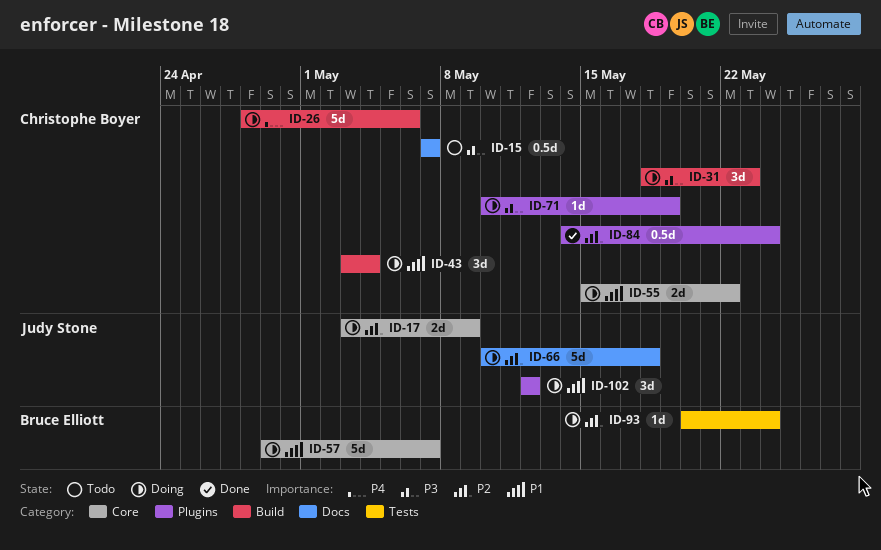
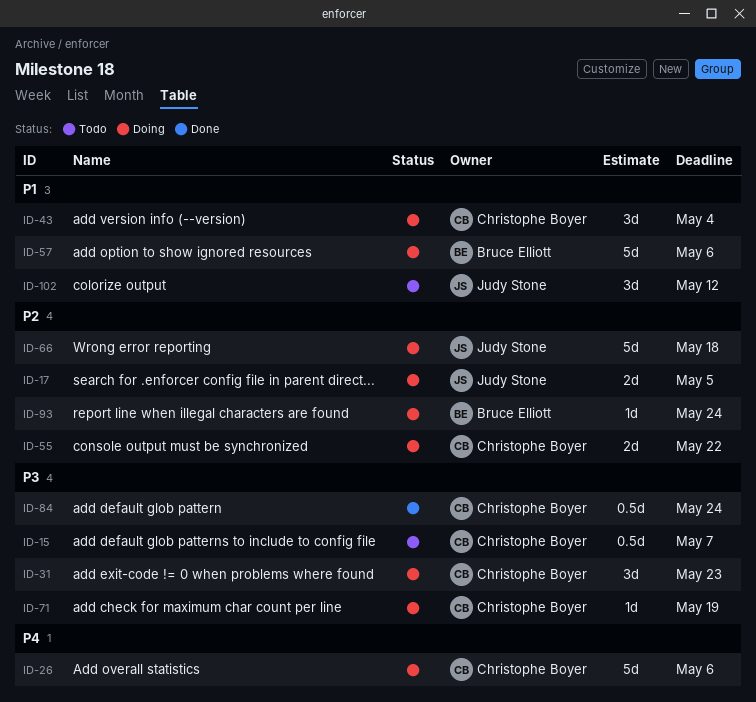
ID-17, due: May 9 -> May 5
ID-55, priority: P1 -> P2
ID-57, due: May 7 -> May 6
ID-84, priority: P2 -> P3
ID-102, status: Doing -> Todo

